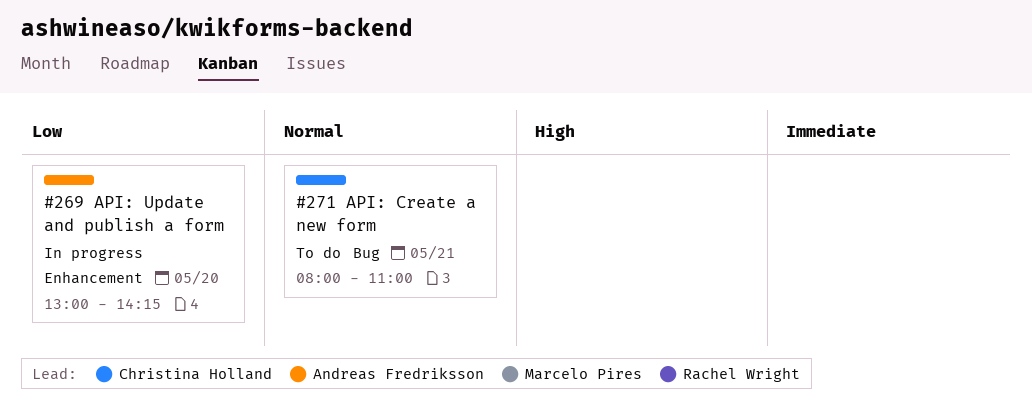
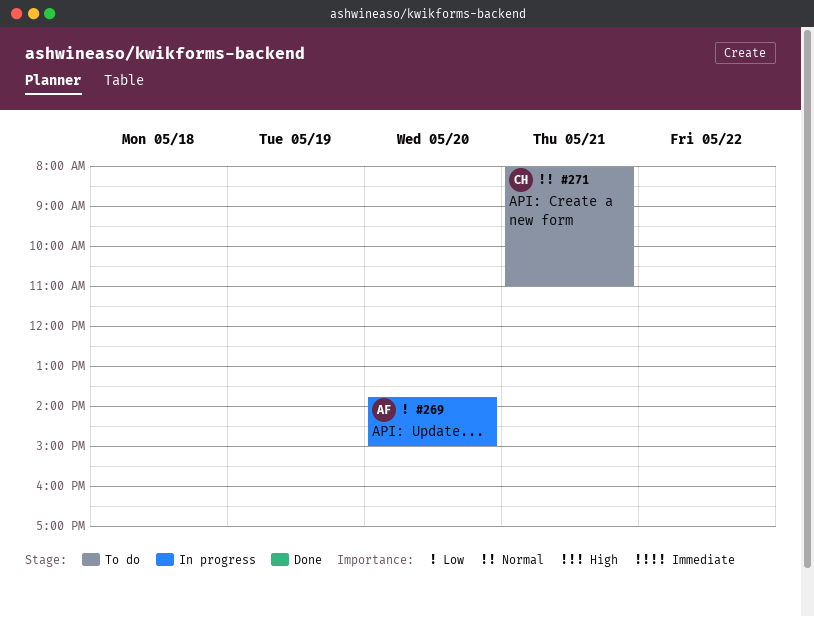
#269, begins: 13:00 -> 13:45
#269, ends: 14:15 -> 15:00

